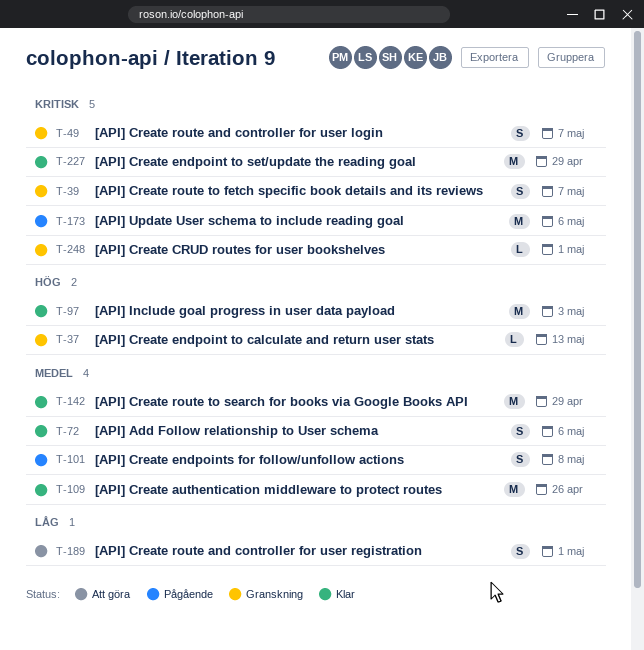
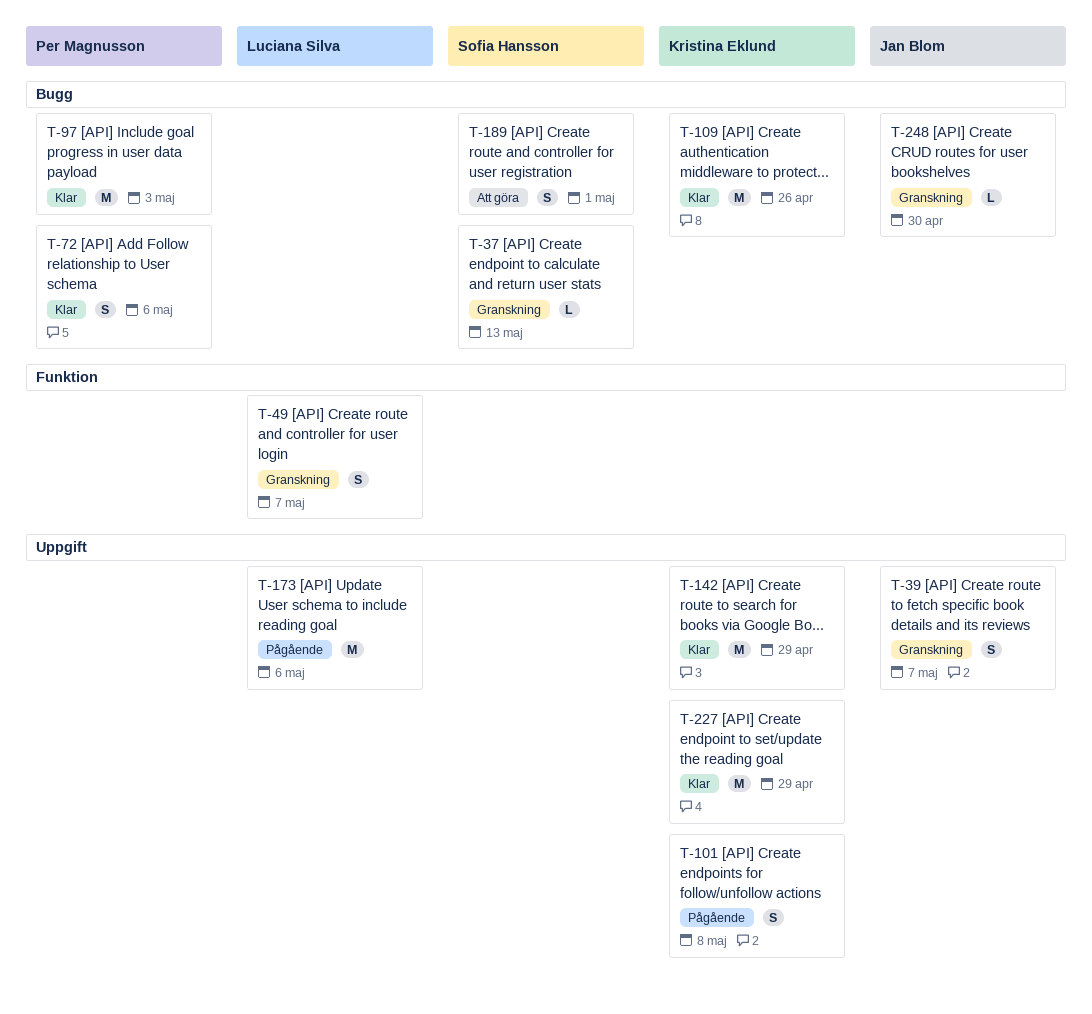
T-248, due: May 1 -> Apr 30

